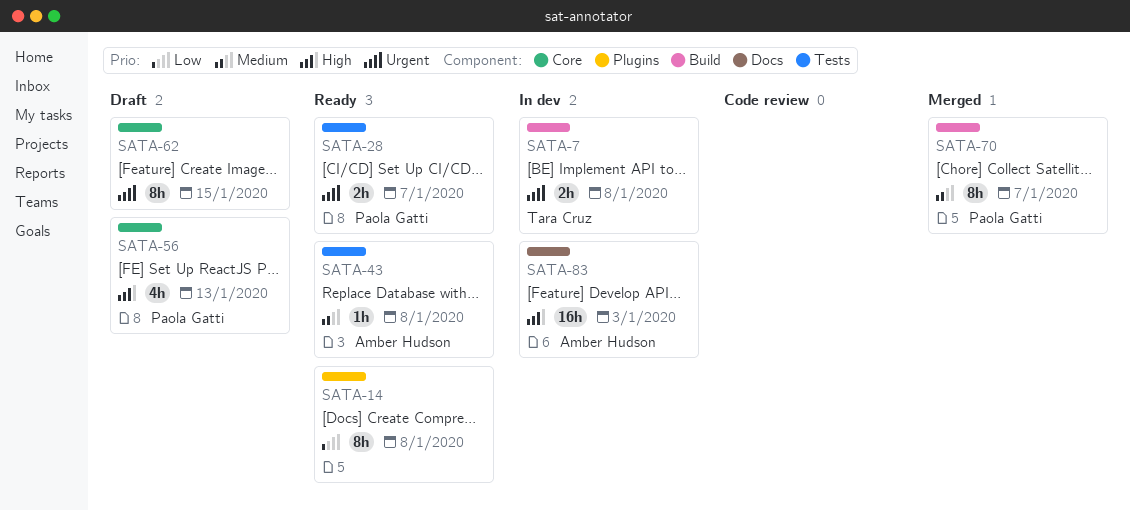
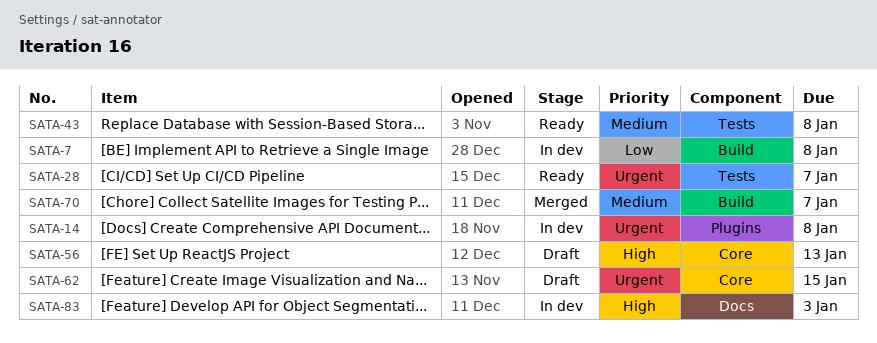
SATA-7, priority: Urgent -> Low
SATA-14, status: Ready -> In dev
SATA-14, priority: Low -> Urgent

